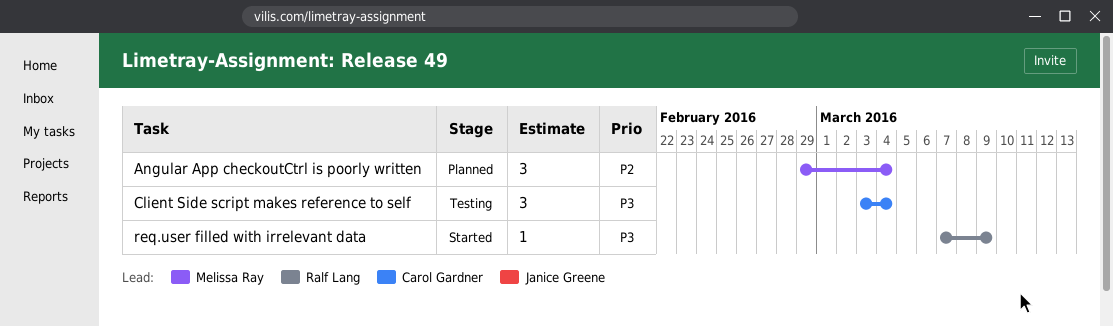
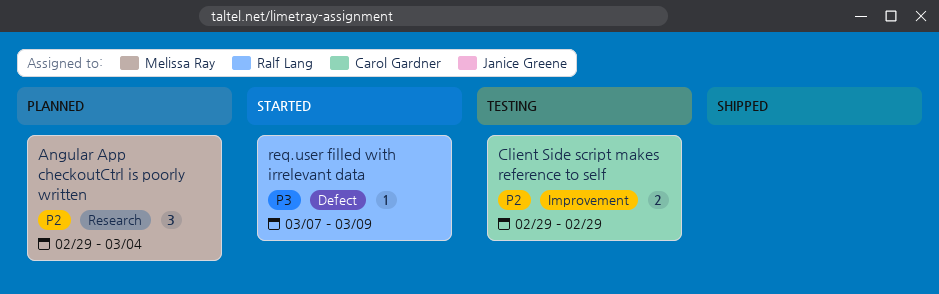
Client Side script makes reference to self, priority: P3 -> P2
Client Side script makes reference to self, estimate: 3 -> 2
Client Side script makes reference to self, start: Mar 3 -> Feb 29
Client Side script makes reference to self, due: Mar 4 -> Feb 29

